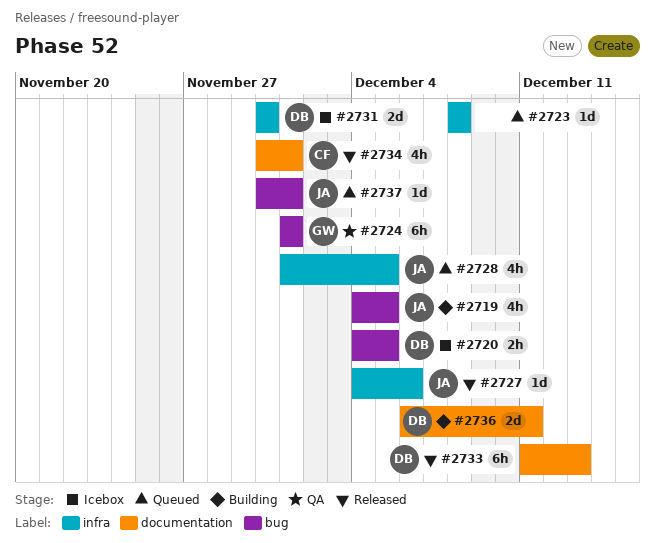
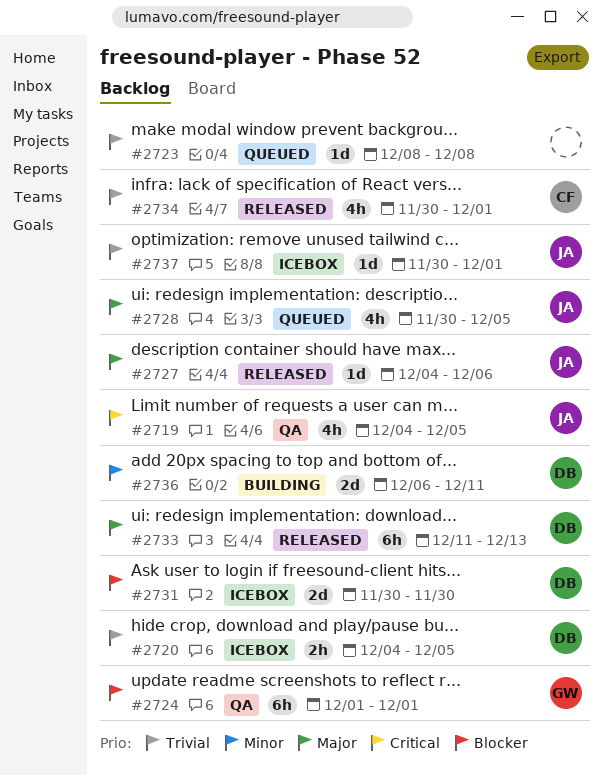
#2719, status: Building -> QA
#2728, start: Dec 1 -> Nov 30
#2737, status: Queued -> Icebox

